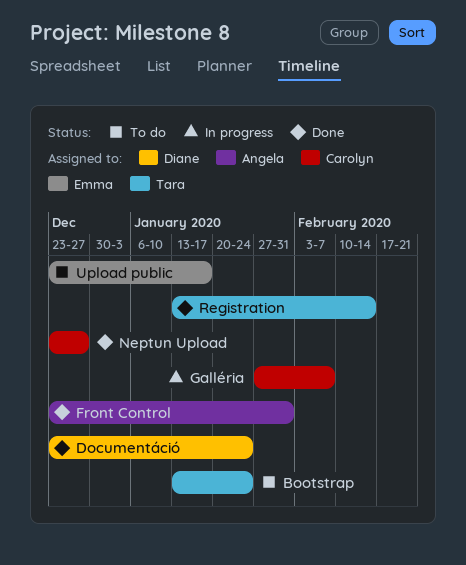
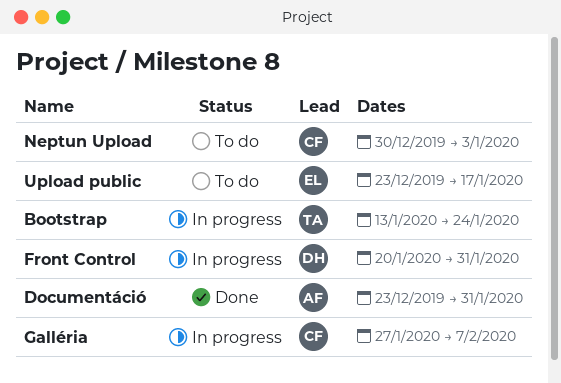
Bootstrap, status: To do -> In progress
Documentáció, owner: Diane -> Angela
Documentáció, due: Jan 24 -> Jan 31
Front Control, status: Done -> In progress
Front Control, owner: Angela -> Diane
Front Control, start: Dec 23 -> Jan 20
Neptun Upload, status: Done -> To do
Neptun Upload, start: Dec 23 -> Dec 30
Neptun Upload, due: Dec 27 -> Jan 3
Registration: present -> none

